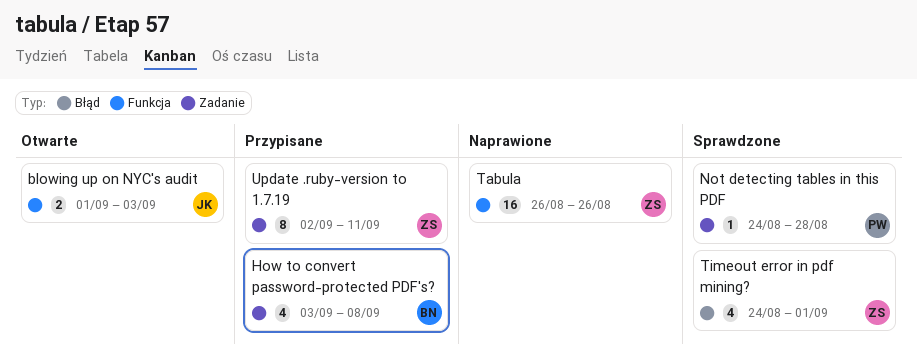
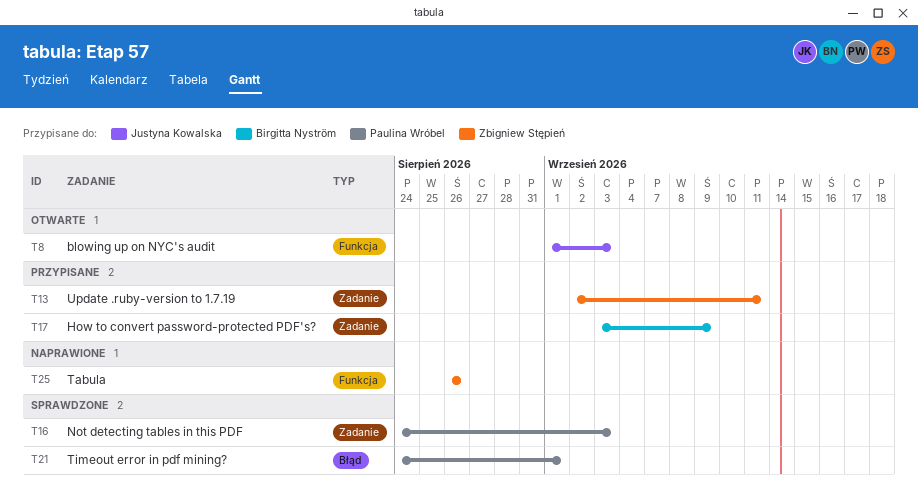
How to convert password-protected PDF's?, due: Sep 8 -> Sep 9
Not detecting tables in this PDF, due: Aug 28 -> Sep 3
Timeout error in pdf mining?, owner: Zbigniew Stępień -> Paulina Wróbel

